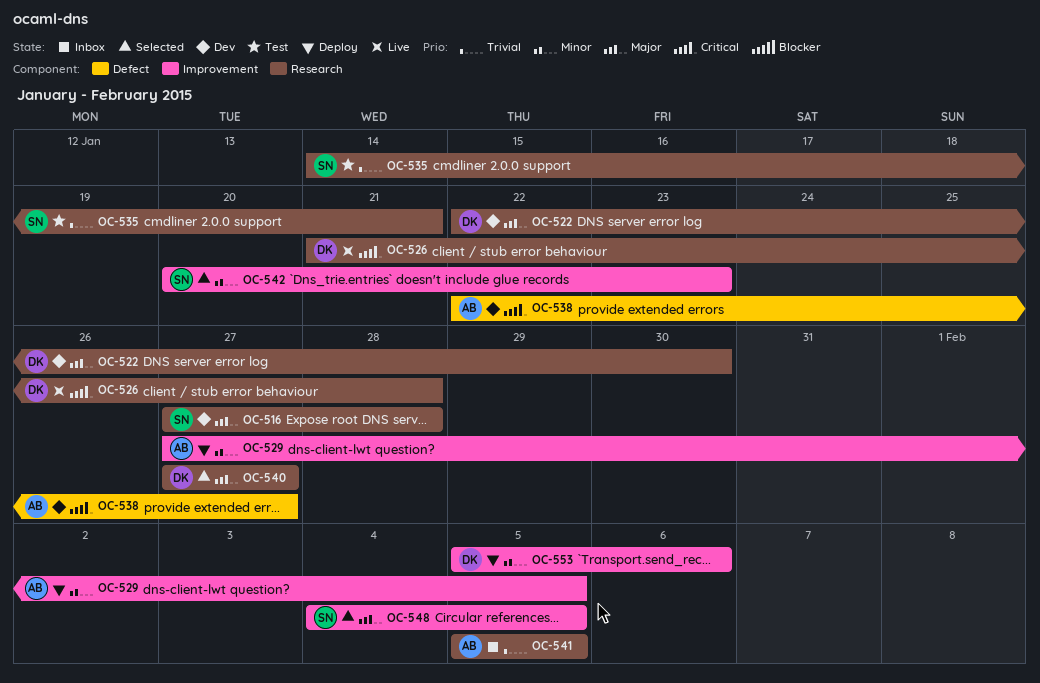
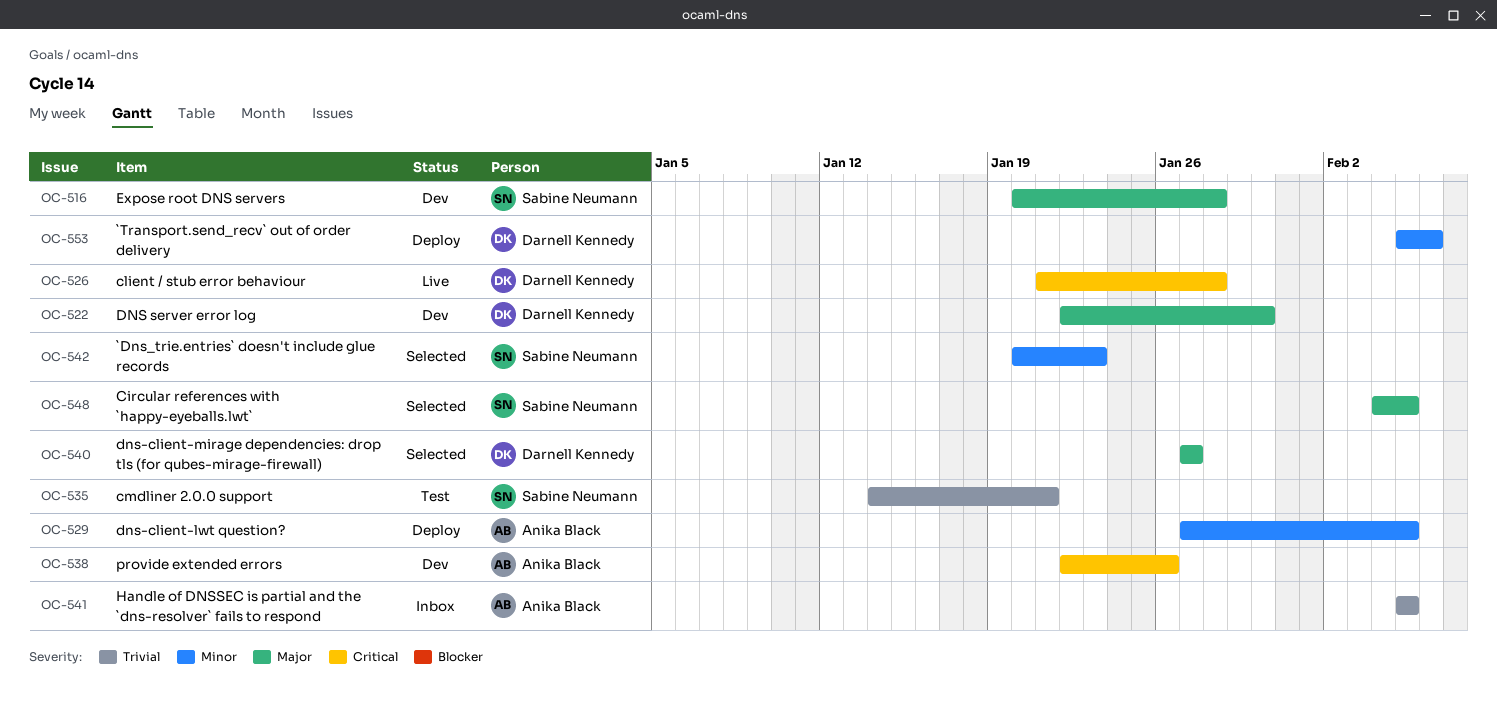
OC-516, start: Jan 27 -> Jan 20
OC-538, due: Jan 27 -> Jan 26

